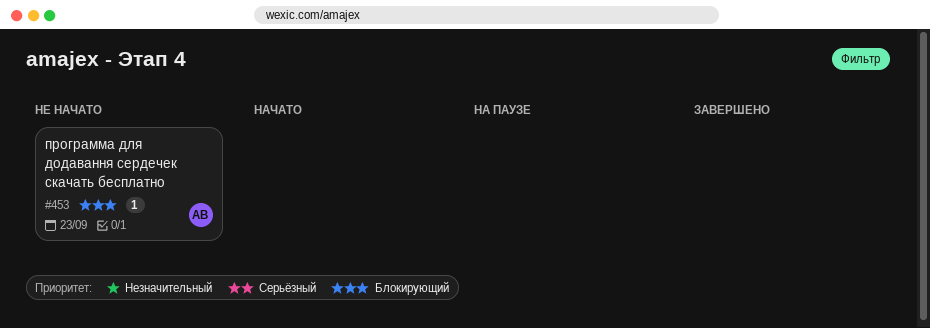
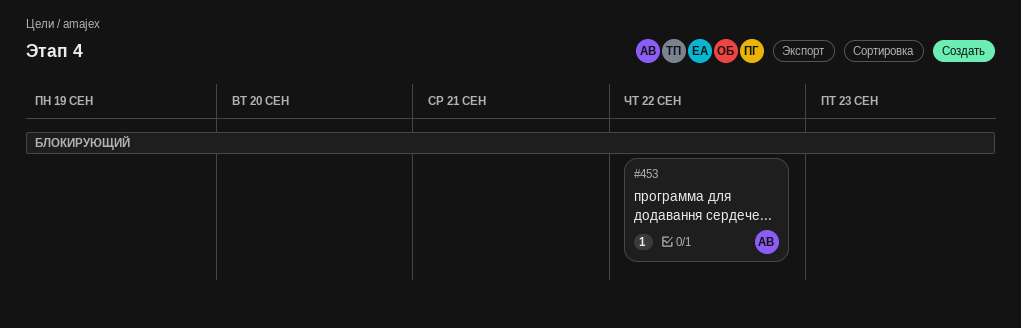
#453, due: Sep 23 -> Sep 22

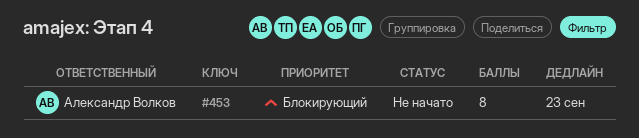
#453, estimate: 1 -> 8
#453, due: Sep 22 -> Sep 23

